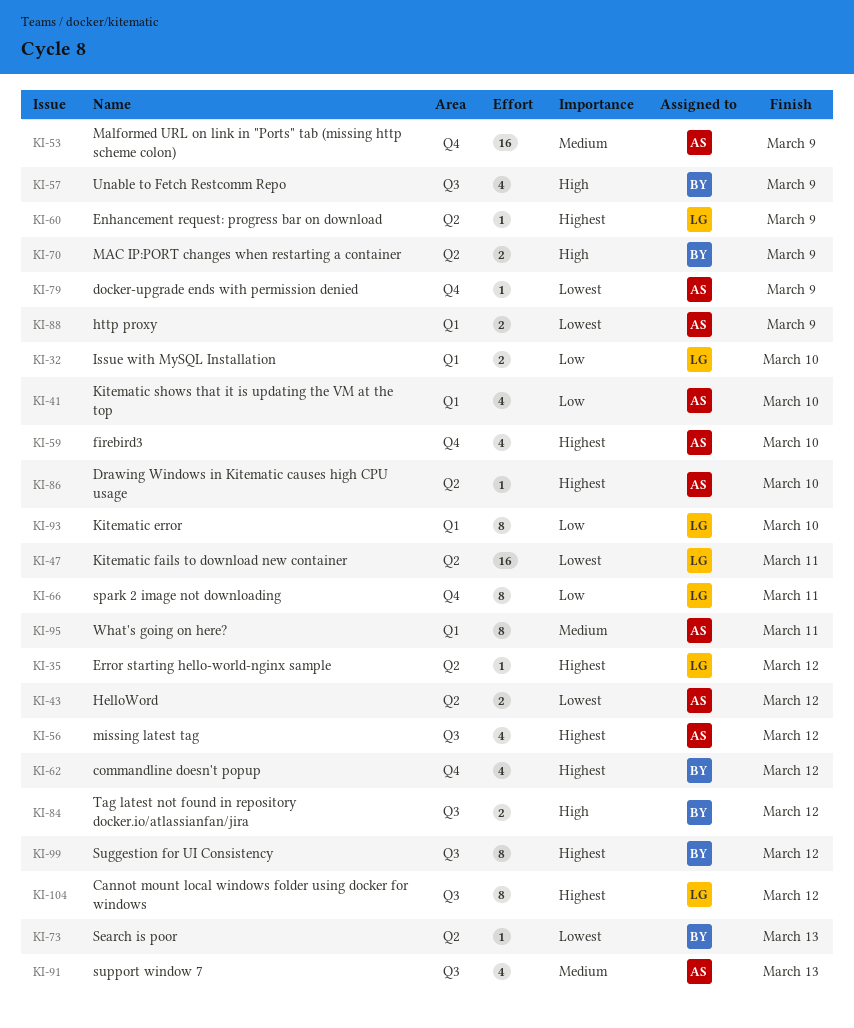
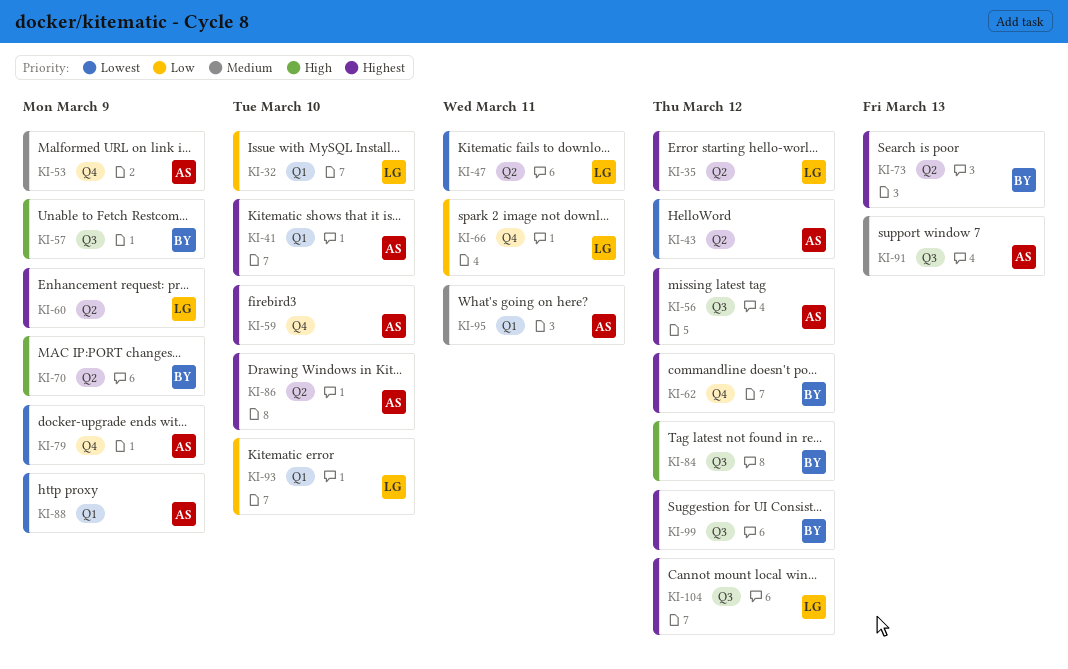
KI-41, priority: Low -> Highest
KI-73, priority: Lowest -> Highest

